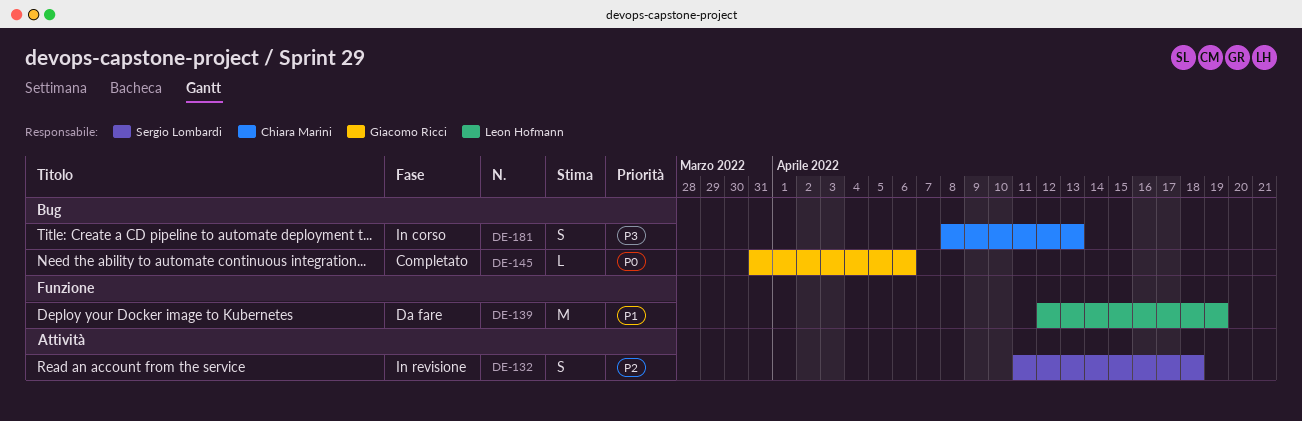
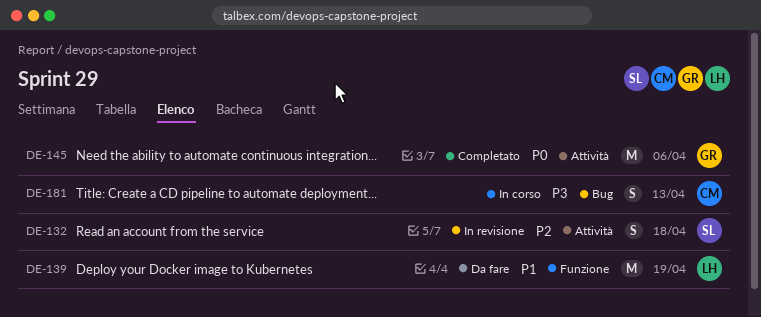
DE-145, label: Bug -> Attività
DE-145, estimate: L -> M

